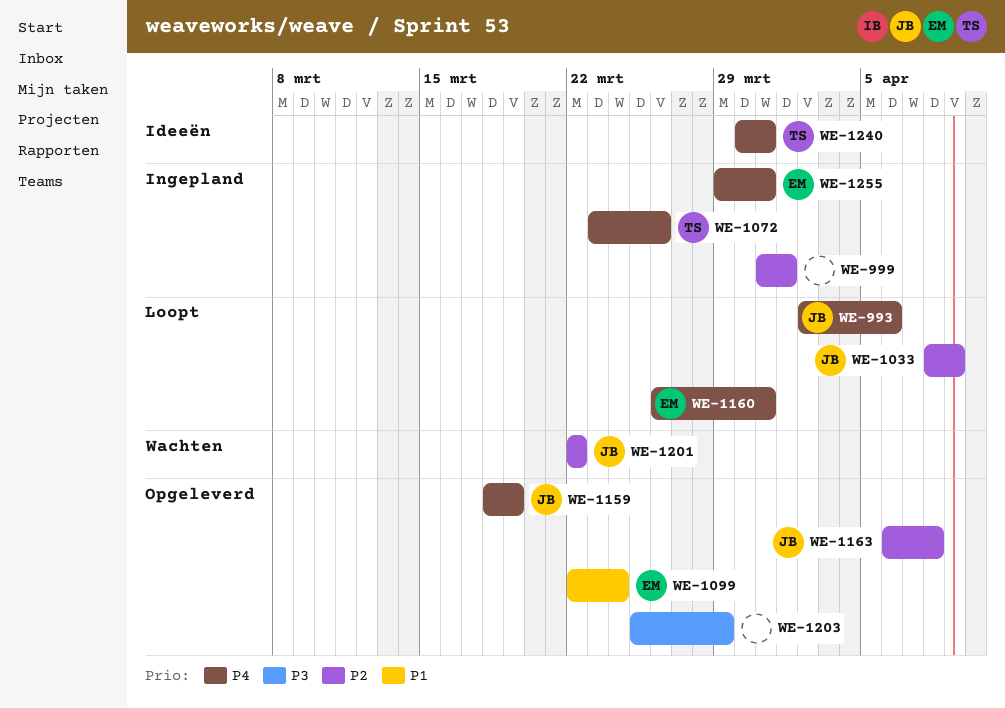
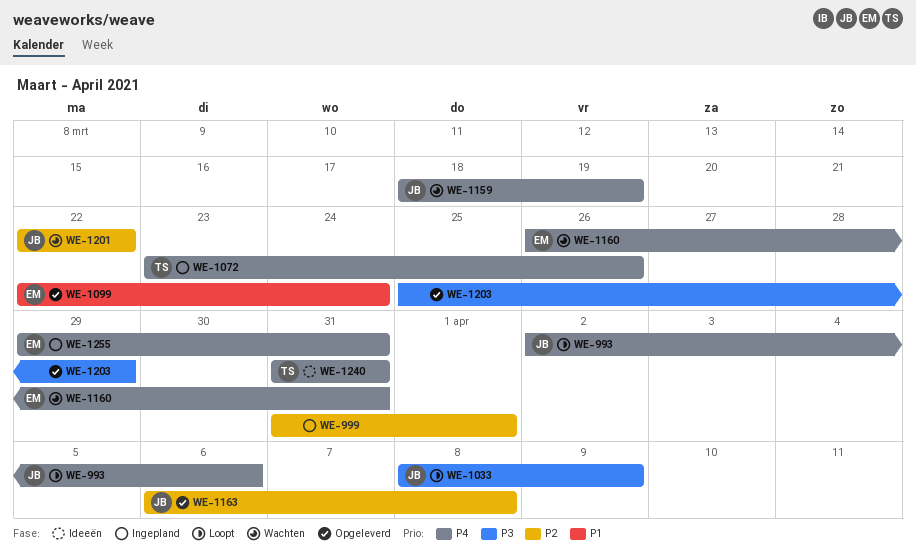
WE-1033, priority: P2 -> P3
WE-1159, status: Opgeleverd -> Wachten
WE-1160, status: Loopt -> Wachten
WE-1240, start: Mar 30 -> Mar 31

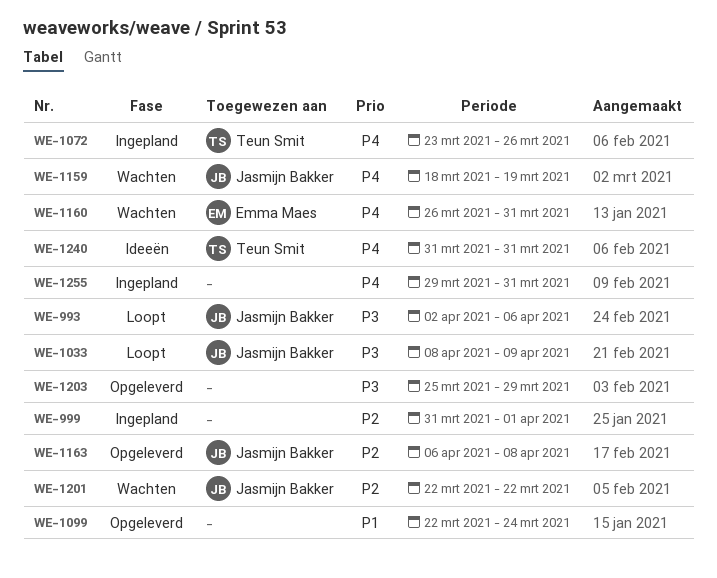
WE-993, priority: P4 -> P3
WE-1099, owner: Emma Maes -> none
WE-1255, owner: Emma Maes -> none

